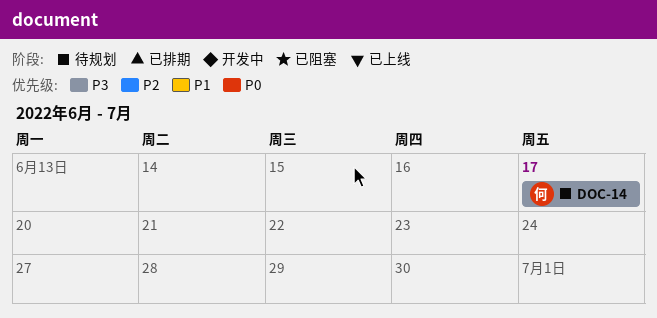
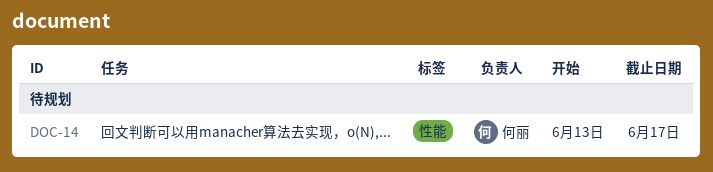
DOC-14, start: Jun 17 -> Jun 13

